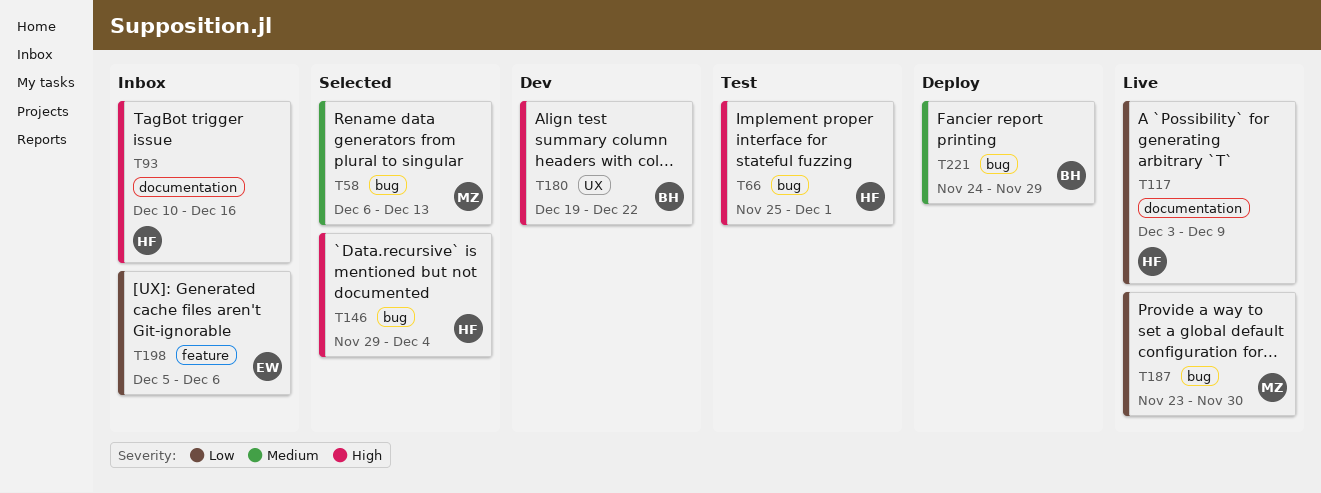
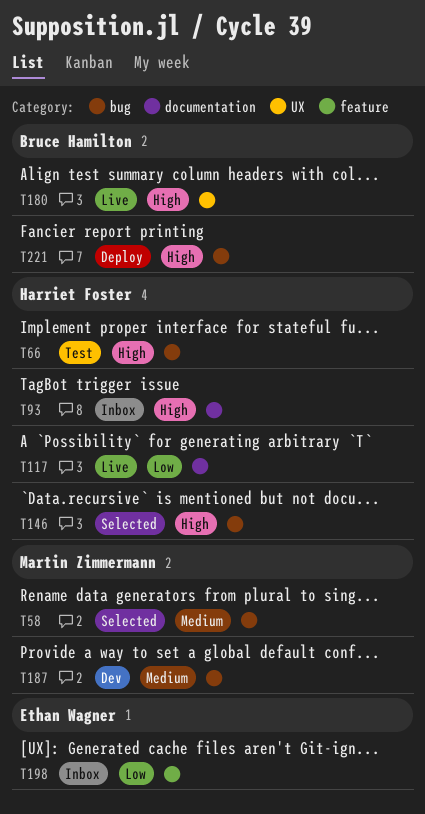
T180, status: Dev -> Live
T187, status: Live -> Dev
T187, priority: Low -> Medium
T221, priority: Medium -> High

